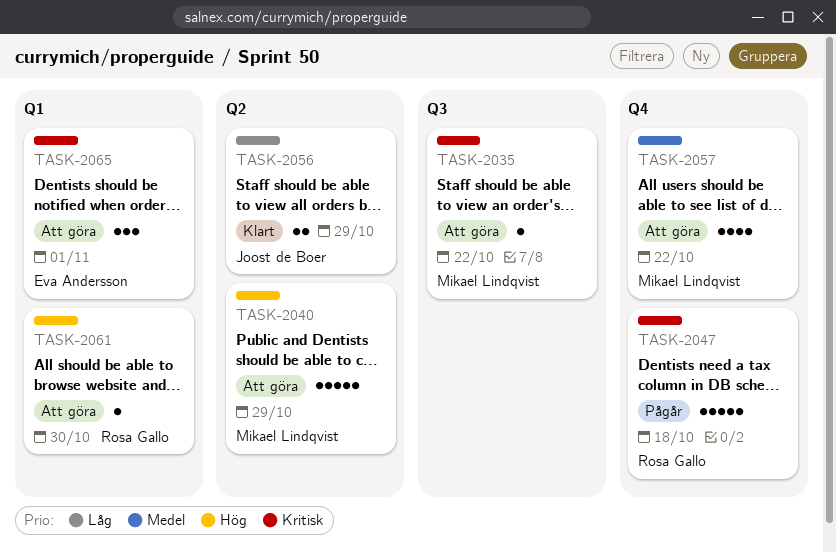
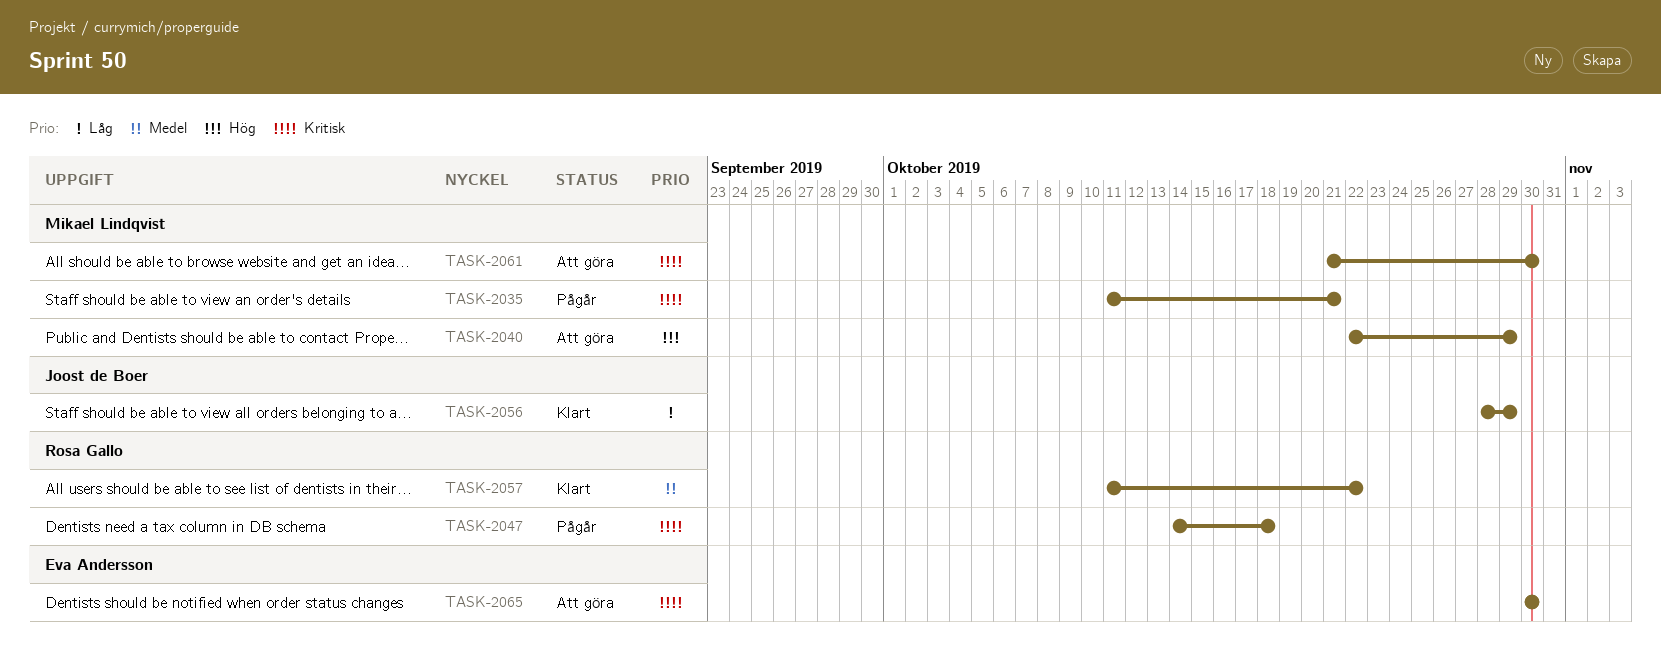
TASK-2035, status: Att göra -> Pågår
TASK-2035, due: Oct 22 -> Oct 21
TASK-2057, status: Att göra -> Klart
TASK-2057, owner: Mikael Lindqvist -> Rosa Gallo
TASK-2061, owner: Rosa Gallo -> Mikael Lindqvist
TASK-2061, priority: Hög -> Kritisk
TASK-2065, due: Nov 1 -> Oct 30

